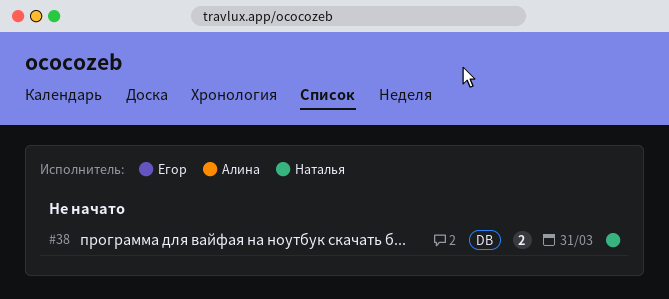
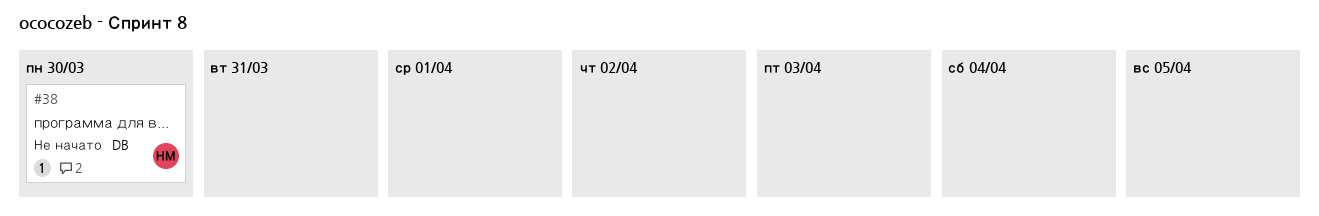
#38, estimate: 2 -> 1
#38, due: Mar 31 -> Mar 30

